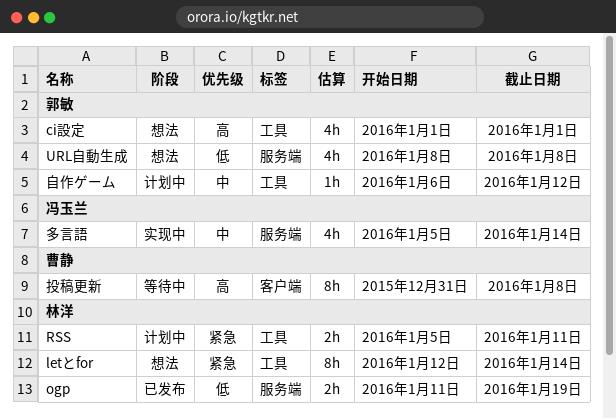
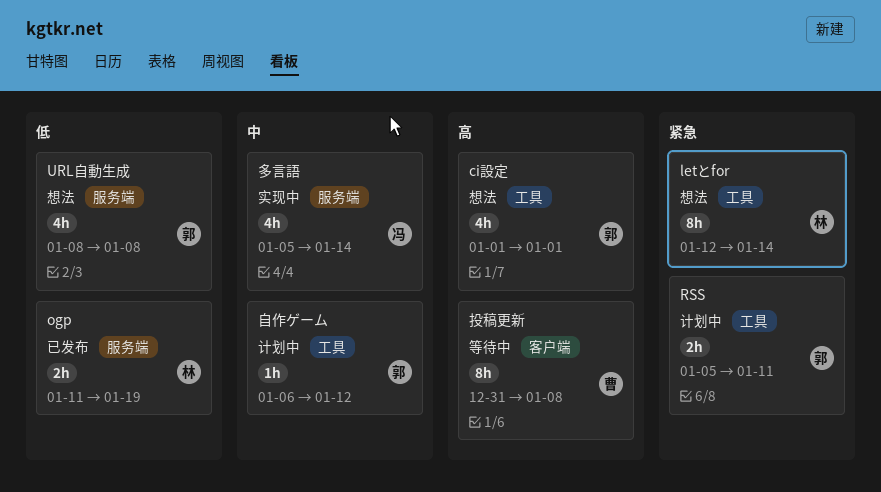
RSS, owner: 林洋 -> 郭敏

